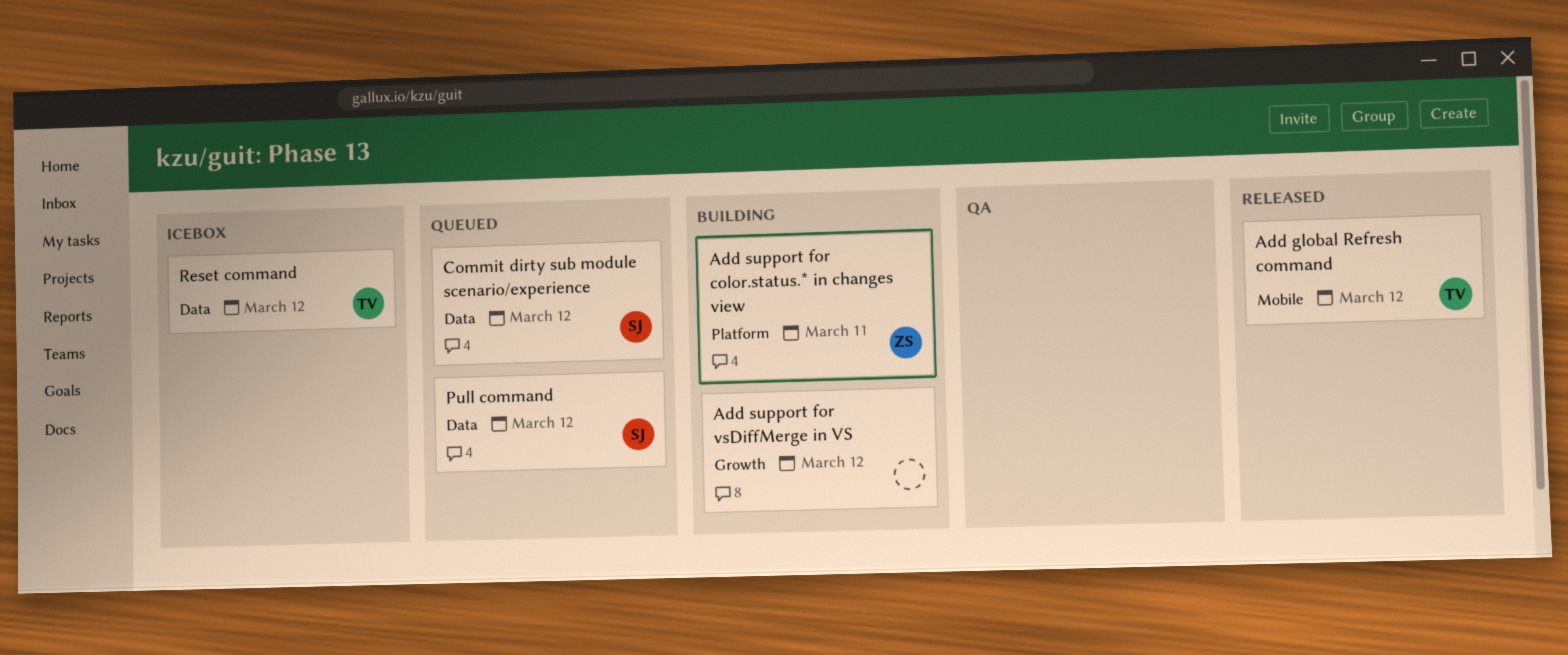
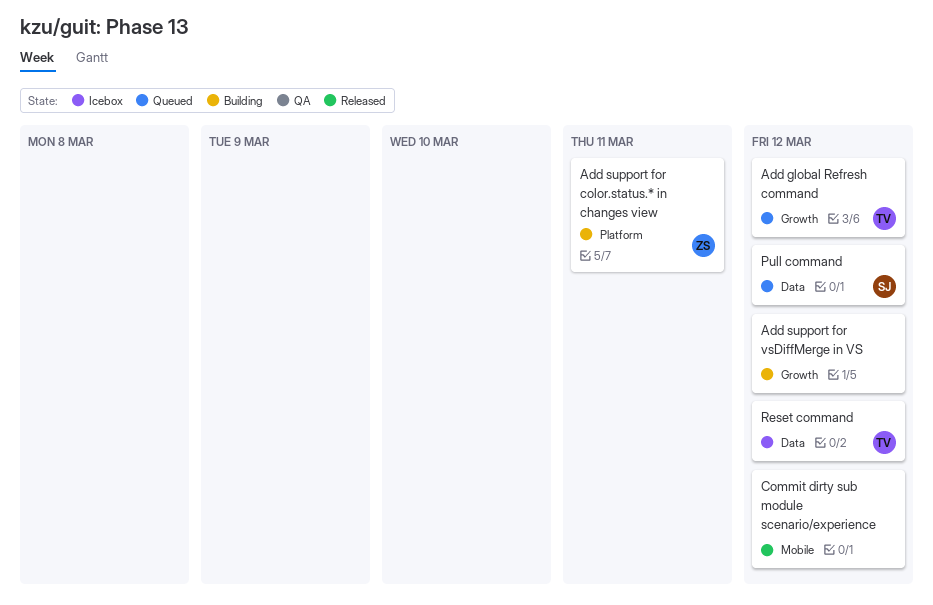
Add global Refresh command, status: Released -> Queued
Add global Refresh command, label: Mobile -> Growth
Commit dirty sub module scenario/experience, status: Queued -> Released
Commit dirty sub module scenario/experience, owner: SJ -> none
Commit dirty sub module scenario/experience, label: Data -> Mobile

